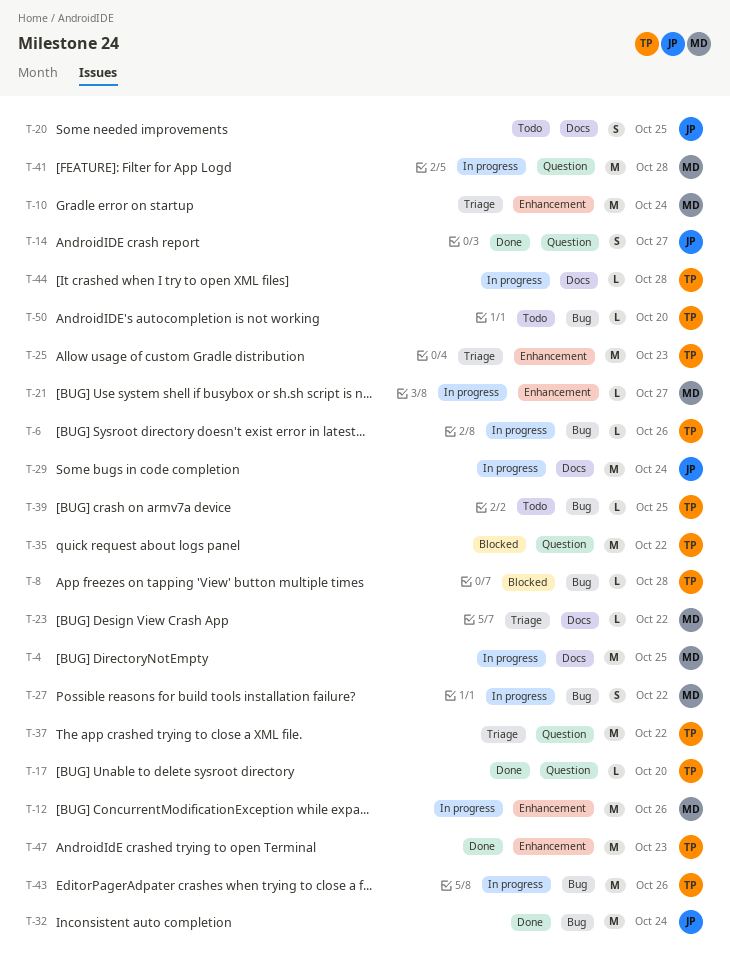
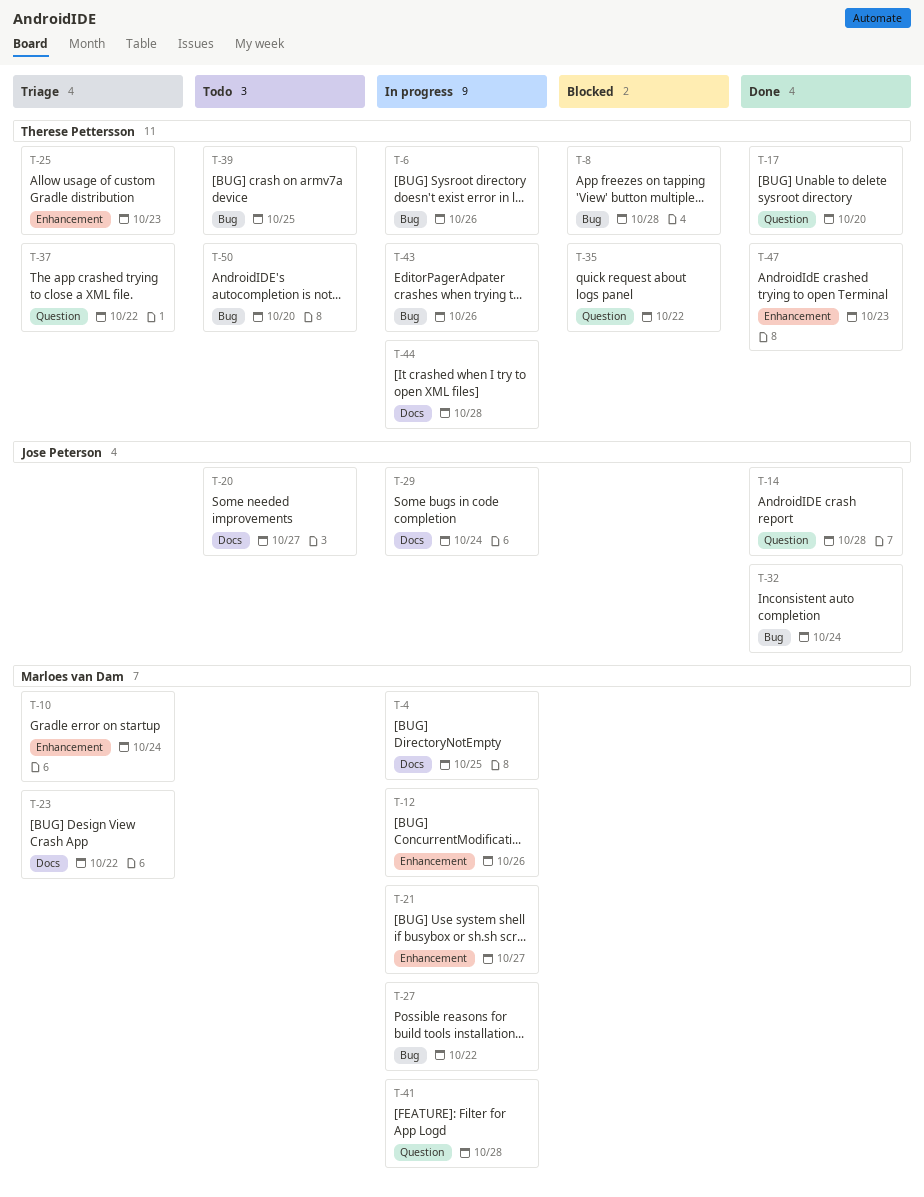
T-14, due: Oct 27 -> Oct 28
T-20, due: Oct 25 -> Oct 27

